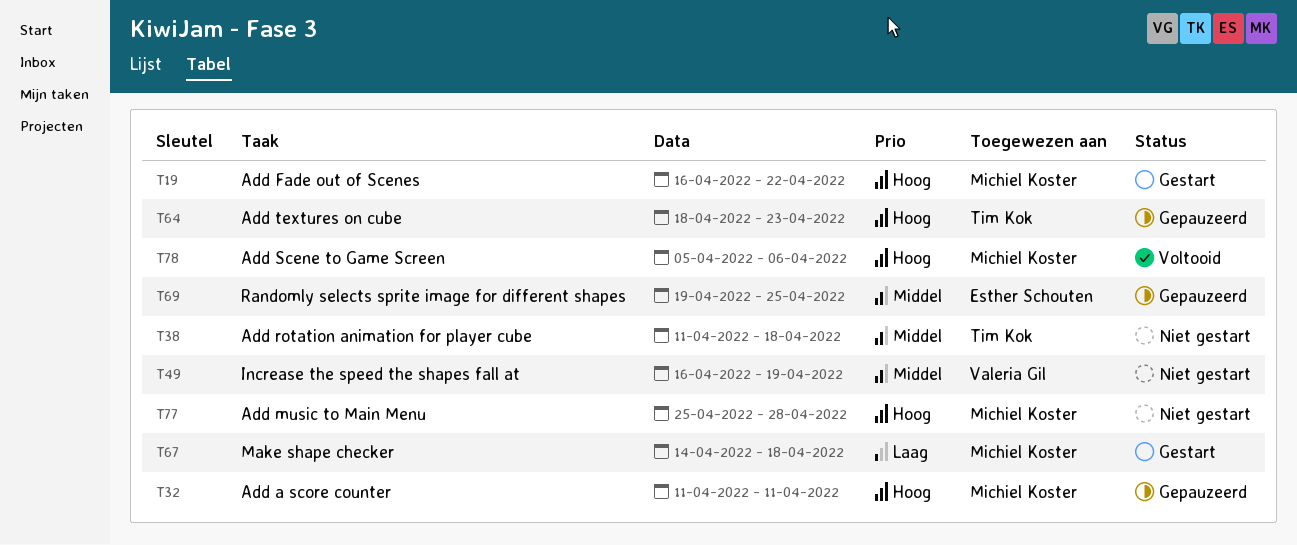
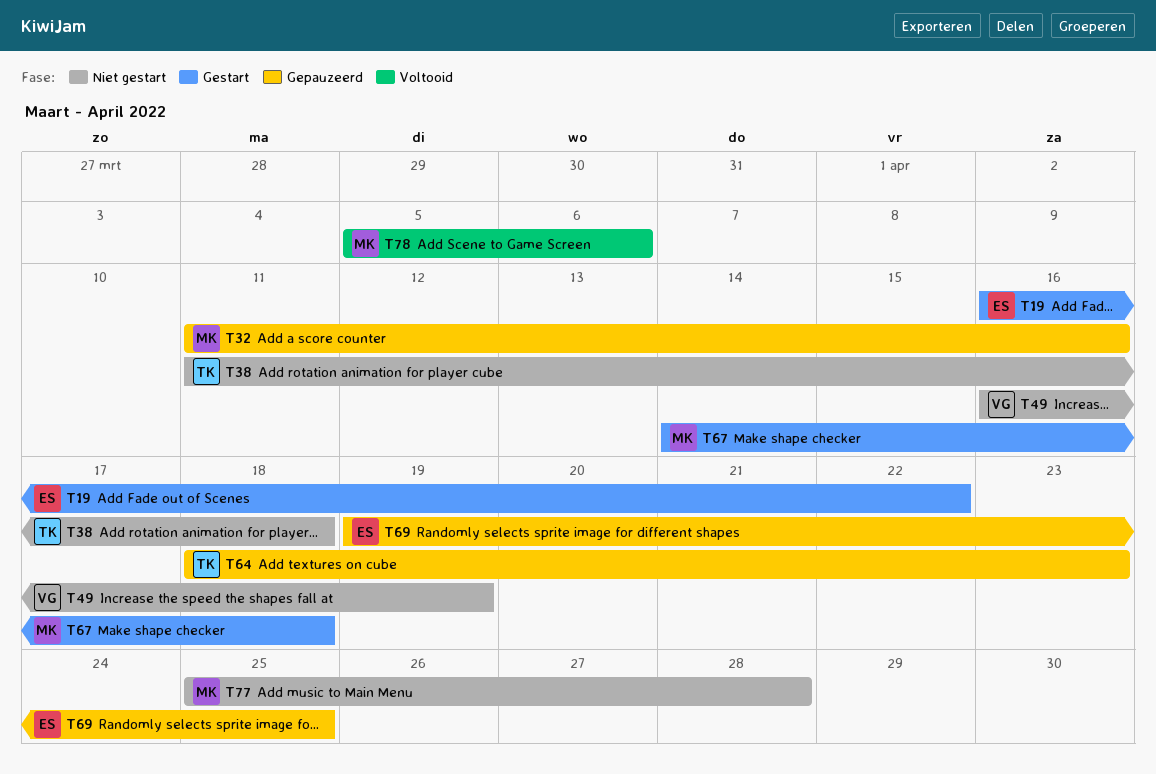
T19, owner: Michiel Koster -> Esther Schouten
T32, due: Apr 11 -> Apr 16

